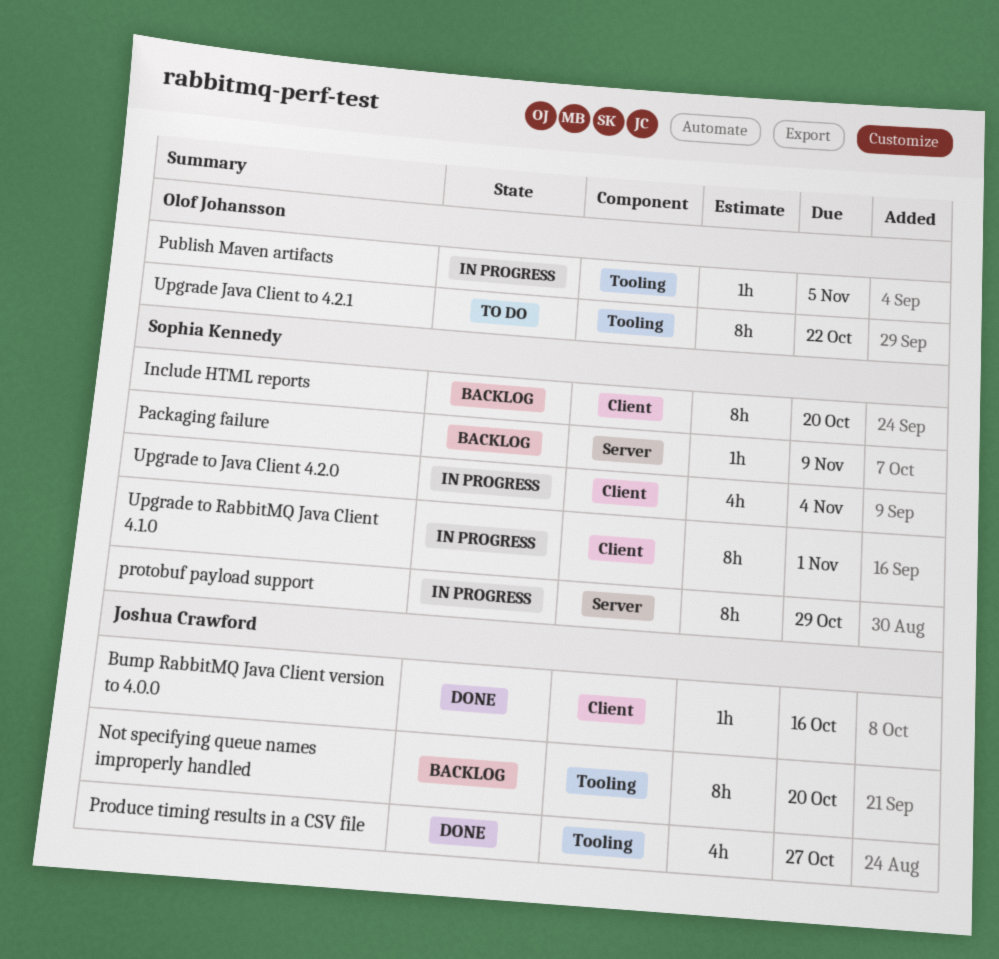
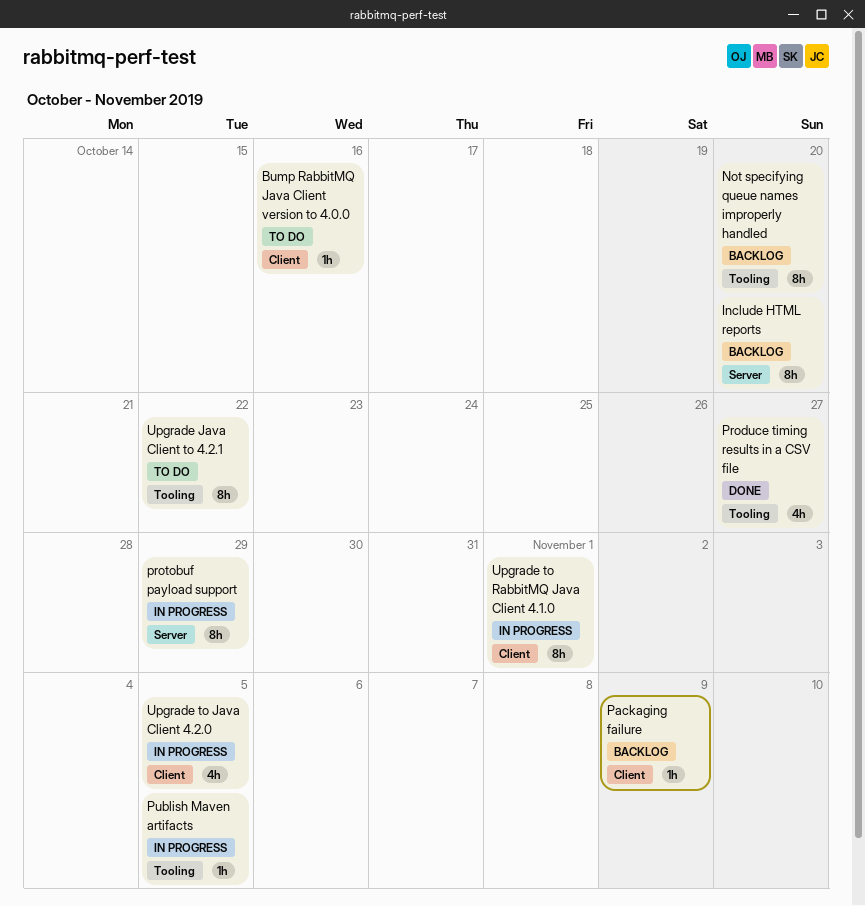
Bump RabbitMQ Java Client version to 4.0.0, status: Done -> To do
Include HTML reports, label: Client -> Server
Packaging failure, label: Server -> Client
Upgrade to Java Client 4.2.0, due: Nov 4 -> Nov 5

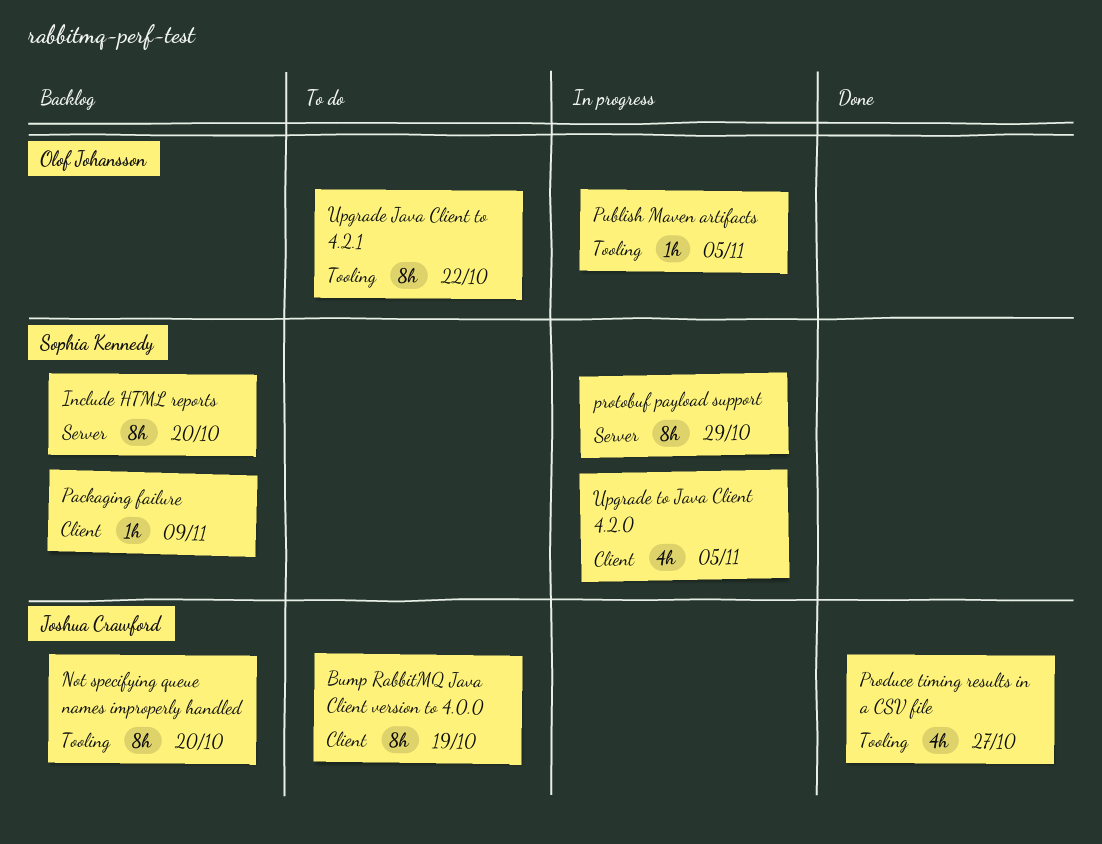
Bump RabbitMQ Java Client version to 4.0.0, estimate: 1h -> 8h
Bump RabbitMQ Java Client version to 4.0.0, due: Oct 16 -> Oct 19
Upgrade to RabbitMQ Java Client 4.1.0: present -> none

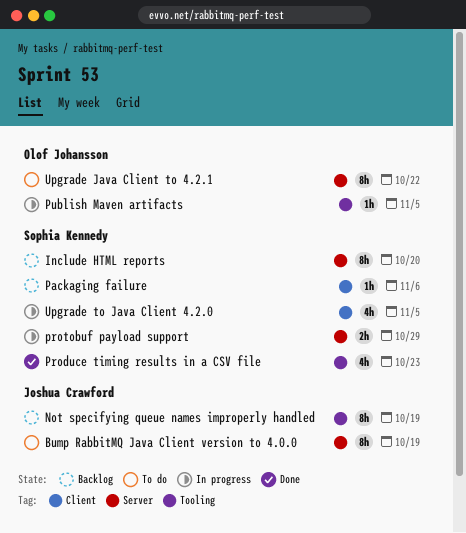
Bump RabbitMQ Java Client version to 4.0.0, label: Client -> Server
Not specifying queue names improperly handled, due: Oct 20 -> Oct 19
Packaging failure, due: Nov 9 -> Nov 6
Produce timing results in a CSV file, owner: Joshua Crawford -> Sophia Kennedy
Produce timing results in a CSV file, due: Oct 27 -> Oct 23
protobuf payload support, estimate: 8h -> 2h
Upgrade Java Client to 4.2.1, label: Tooling -> Server

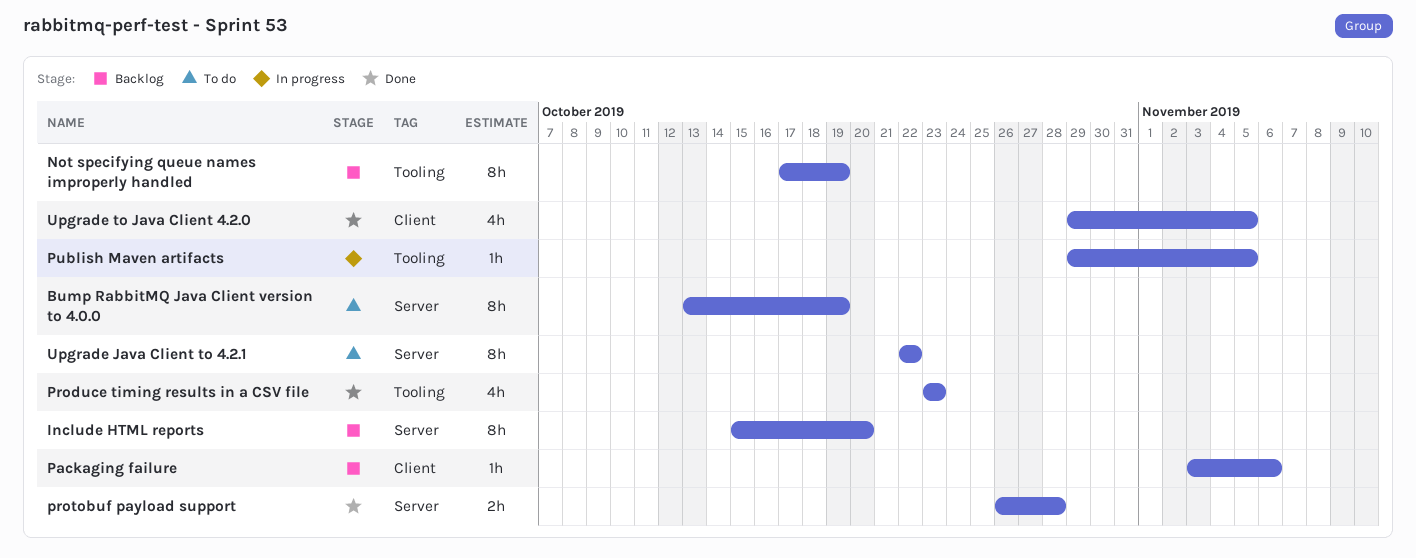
protobuf payload support, status: In progress -> Done
protobuf payload support, due: Oct 29 -> Oct 28
Upgrade to Java Client 4.2.0, status: In progress -> Done

